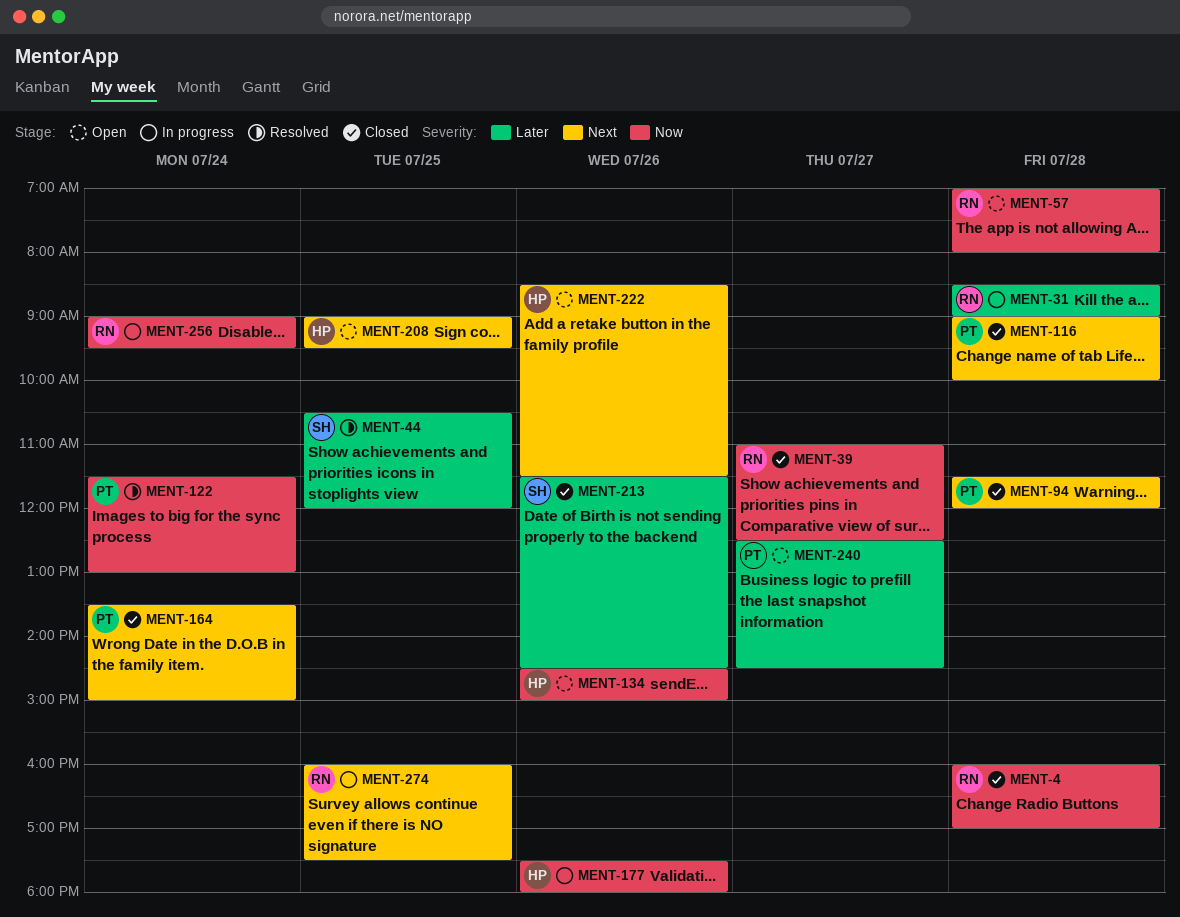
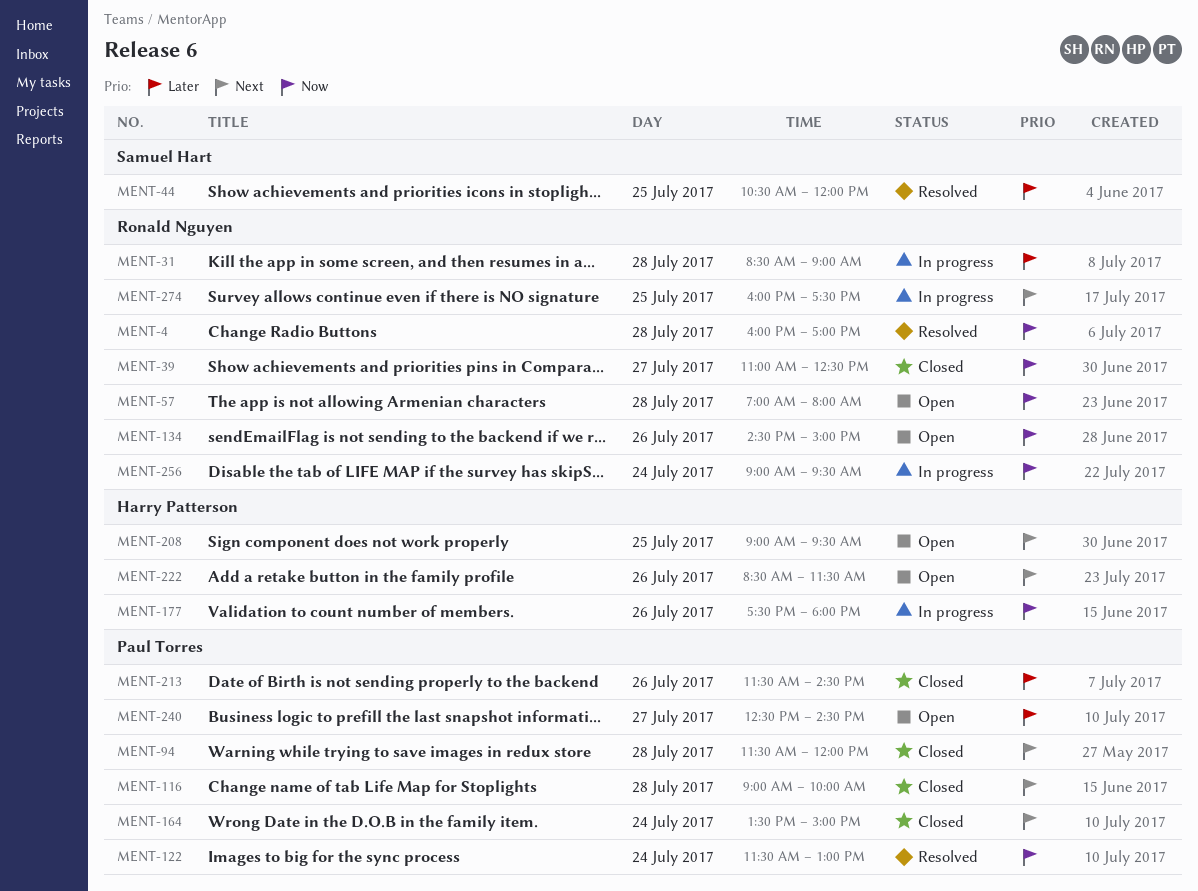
MENT-4, status: Closed -> Resolved
MENT-134, owner: Harry Patterson -> Ronald Nguyen
MENT-213, owner: Samuel Hart -> Paul Torres

